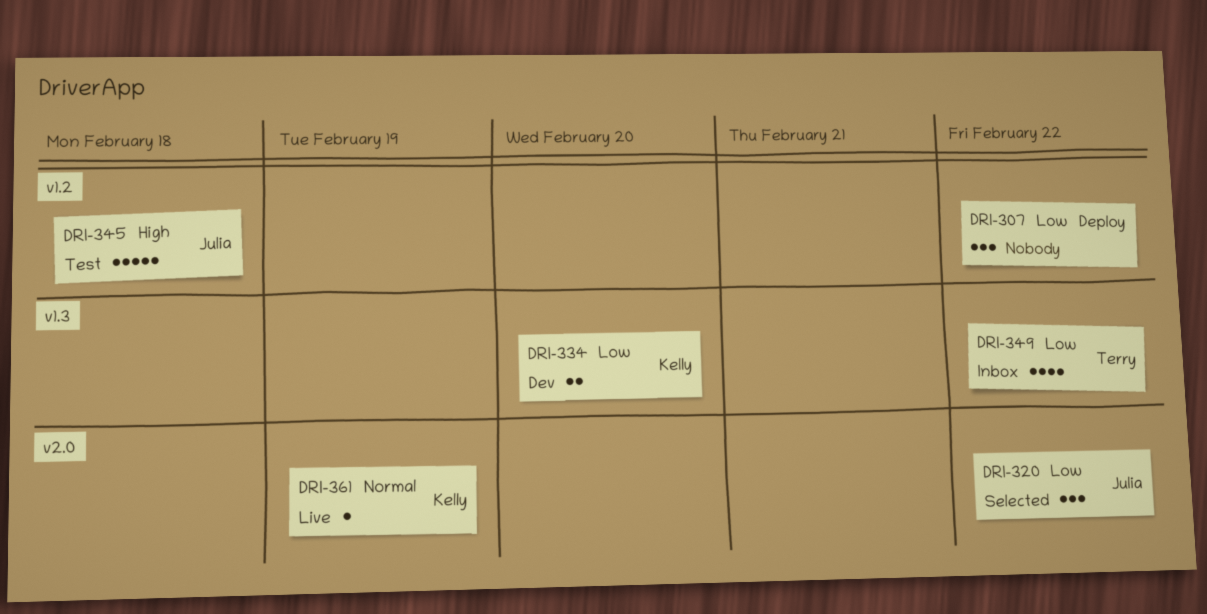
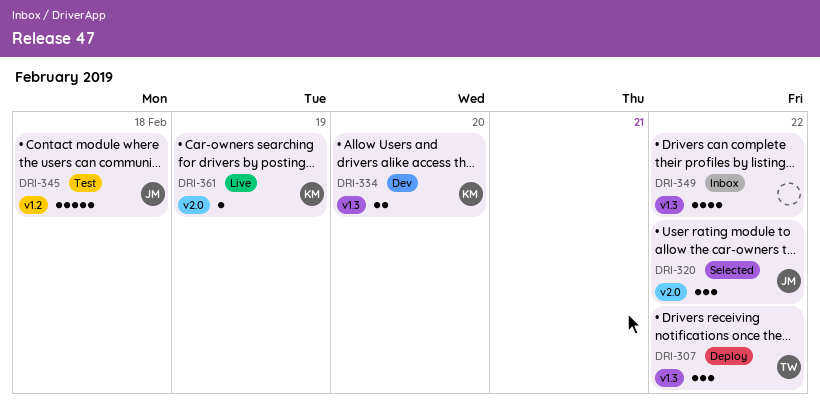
DRI-307, owner: none -> Terry
DRI-307, label: v1.2 -> v1.3
DRI-349, owner: Terry -> none

